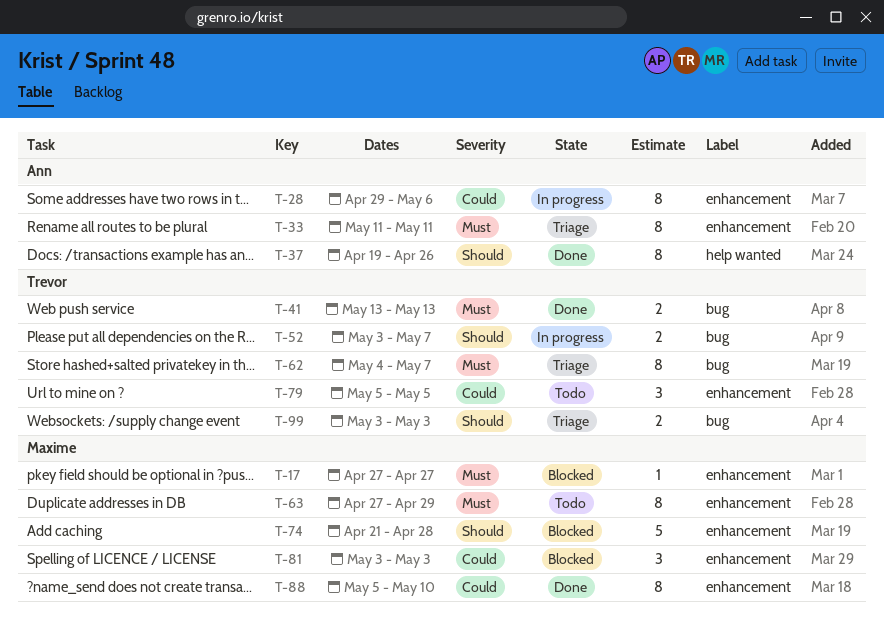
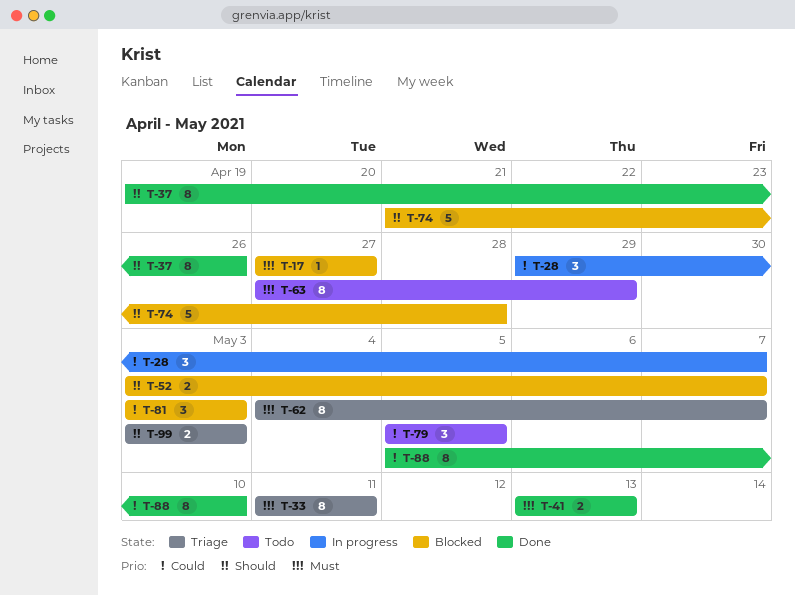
T-28, estimate: 8 -> 3
T-28, due: May 6 -> May 7
T-52, status: In progress -> Blocked

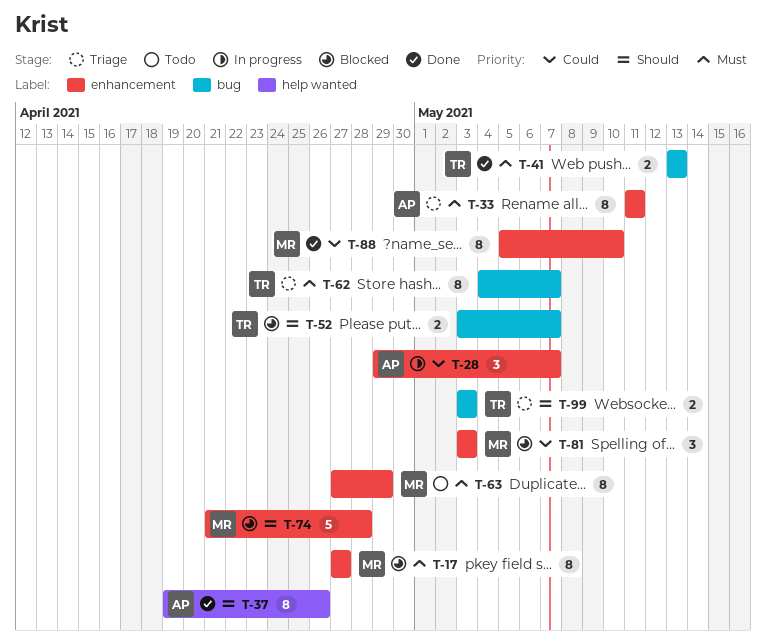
T-17, estimate: 1 -> 8
T-79: present -> none

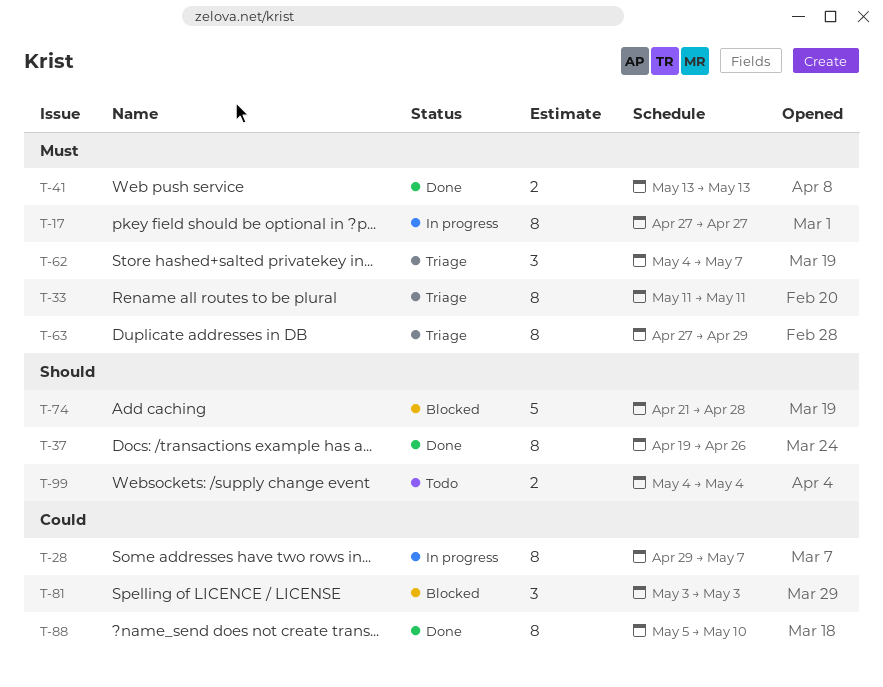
T-17, status: Blocked -> In progress
T-28, estimate: 3 -> 8
T-52: present -> none
T-62, estimate: 8 -> 3
T-63, status: Todo -> Triage
T-99, status: Triage -> Todo
T-99, start: May 3 -> May 4
T-99, due: May 3 -> May 4

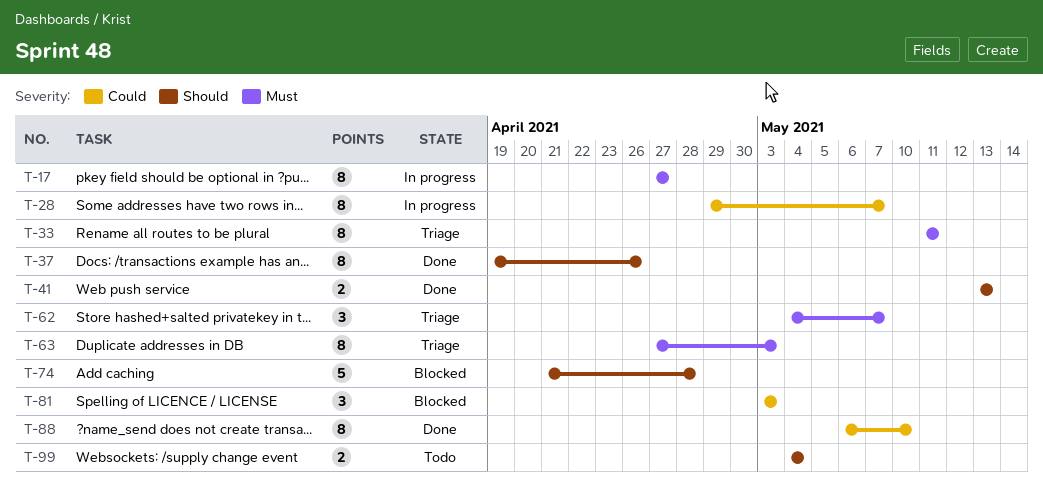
T-41, priority: Must -> Should
T-63, due: Apr 29 -> May 3
T-88, start: May 5 -> May 6

